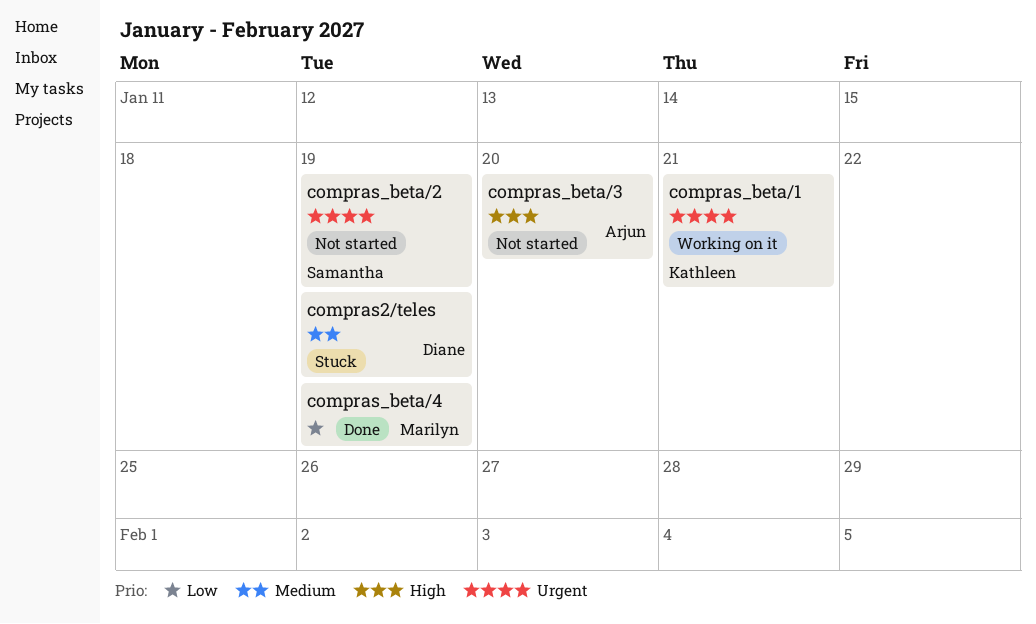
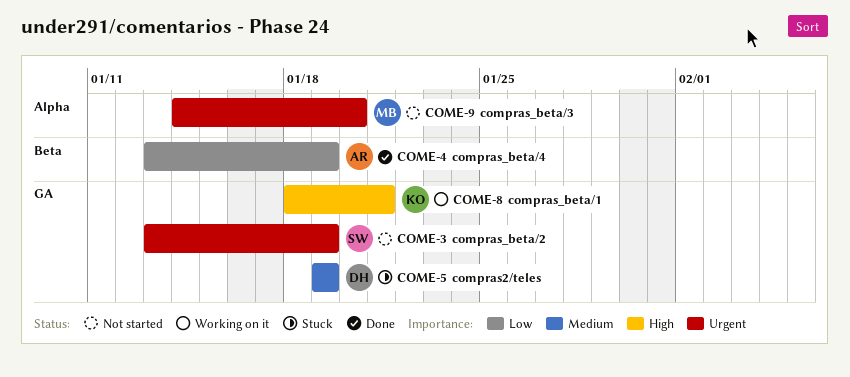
compras_beta/1, priority: Urgent -> High
compras_beta/3, owner: Arjun -> Marilyn
compras_beta/3, priority: High -> Urgent
compras_beta/4, owner: Marilyn -> Arjun

